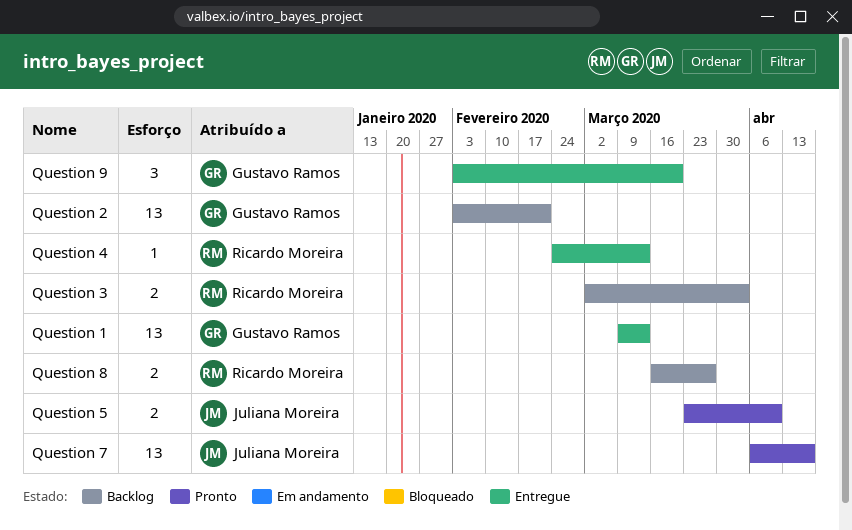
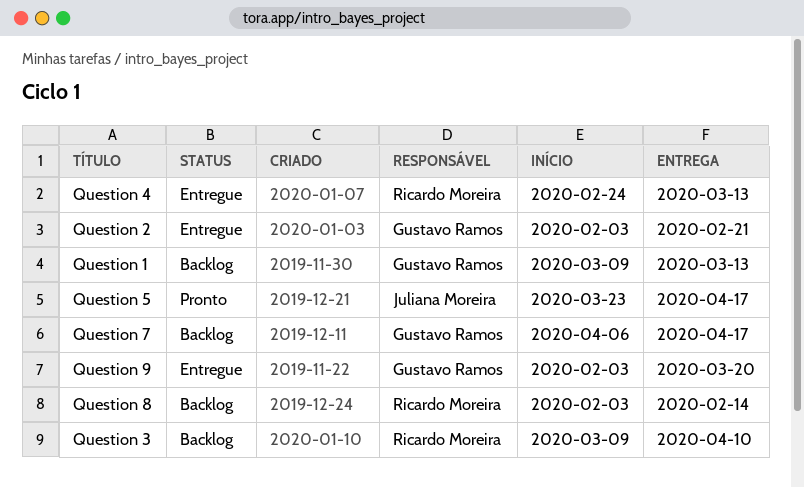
Question 1, status: Entregue -> Backlog
Question 2, status: Backlog -> Entregue
Question 3, start: Mar 2 -> Mar 9
Question 3, due: Apr 3 -> Apr 10
Question 5, due: Apr 10 -> Apr 17
Question 7, status: Pronto -> Backlog
Question 7, owner: Juliana Moreira -> Gustavo Ramos
Question 8, start: Mar 16 -> Feb 3
Question 8, due: Mar 27 -> Feb 14

